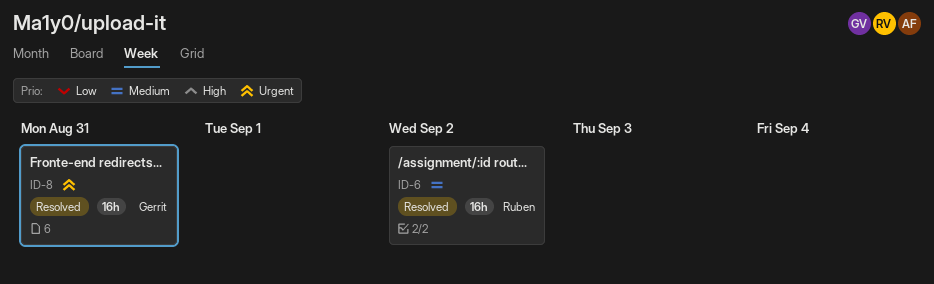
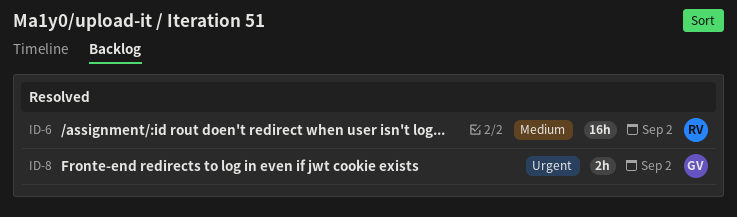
ID-8, estimate: 16h -> 2h
ID-8, due: Aug 31 -> Sep 2

